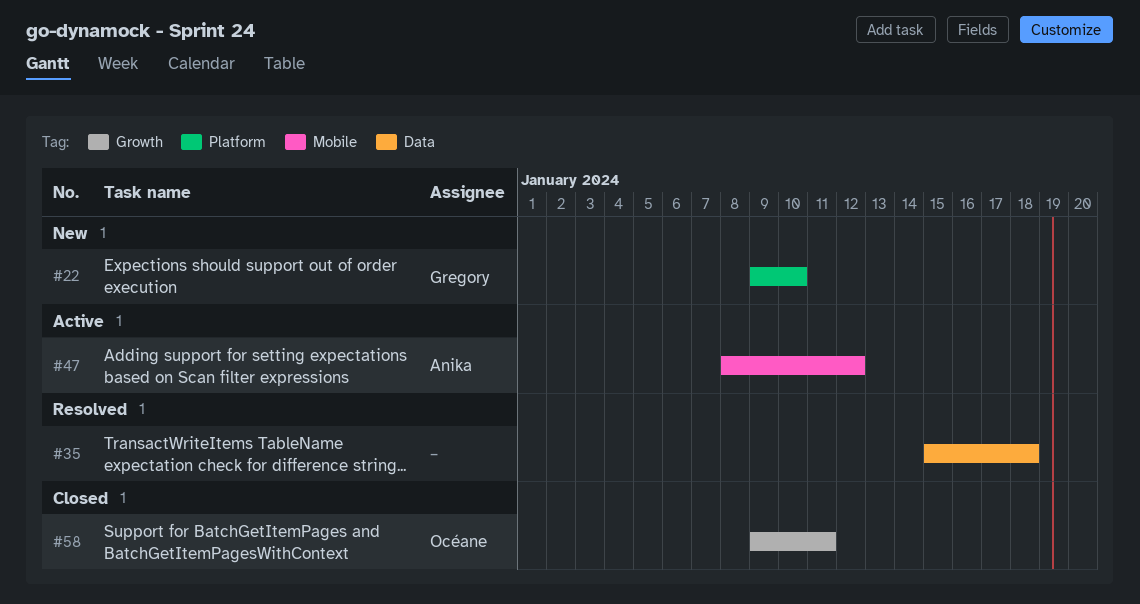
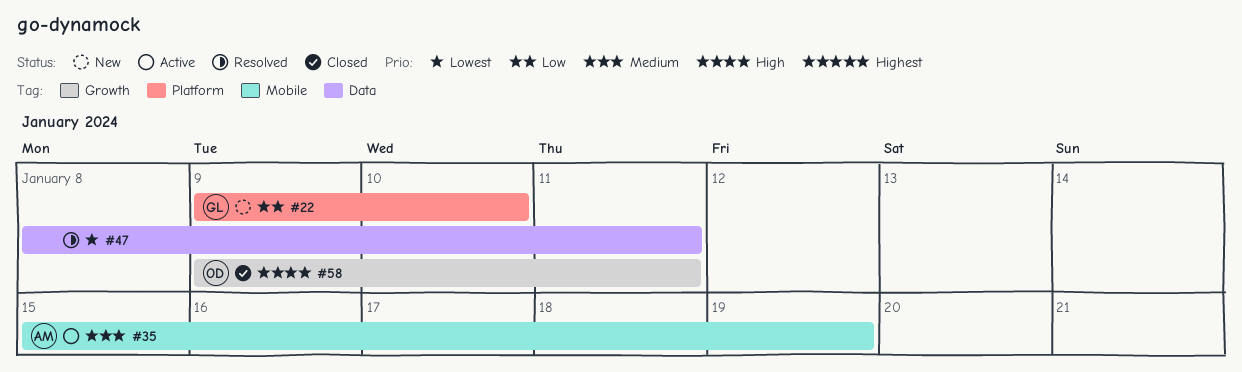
#35, status: Resolved -> Active
#35, owner: none -> Anika
#35, label: Data -> Mobile
#35, due: Jan 18 -> Jan 19
#47, status: Active -> Resolved
#47, owner: Anika -> none
#47, label: Mobile -> Data
#47, due: Jan 12 -> Jan 11

